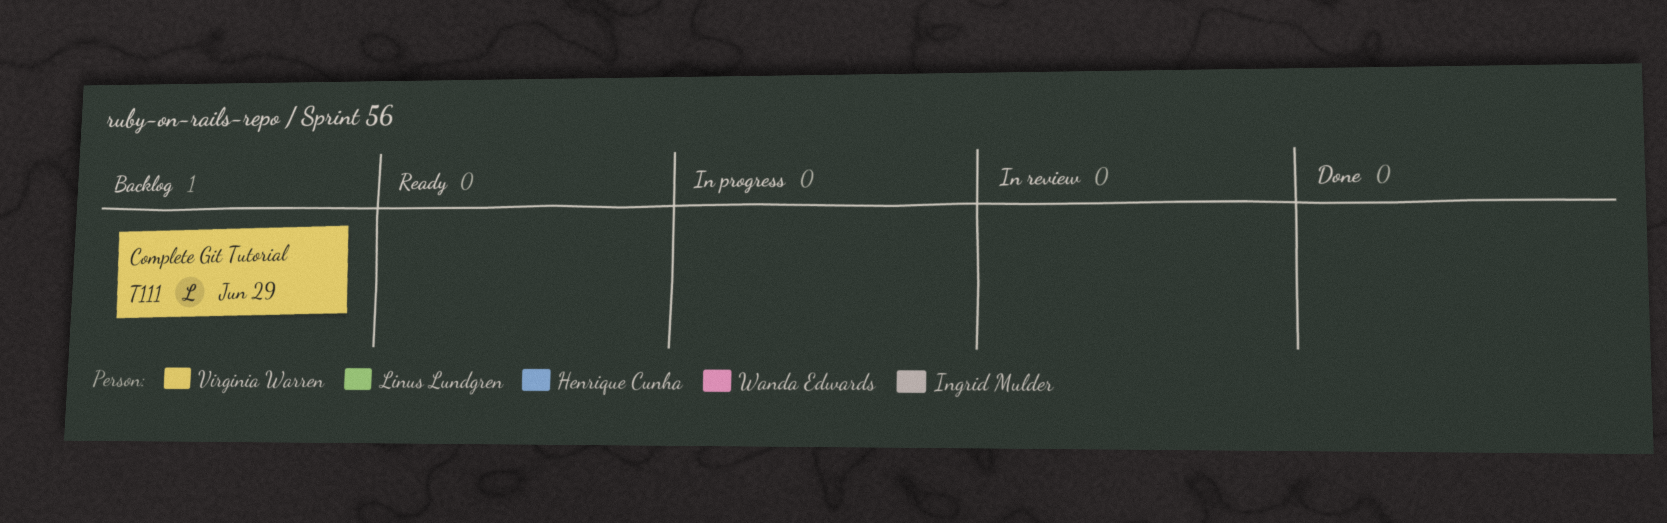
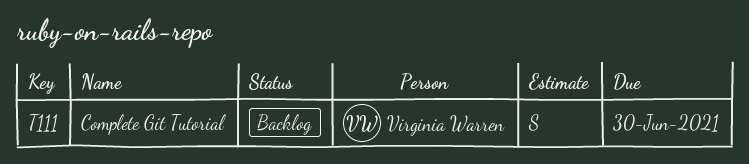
T111, estimate: L -> S
T111, due: Jun 29 -> Jun 30

